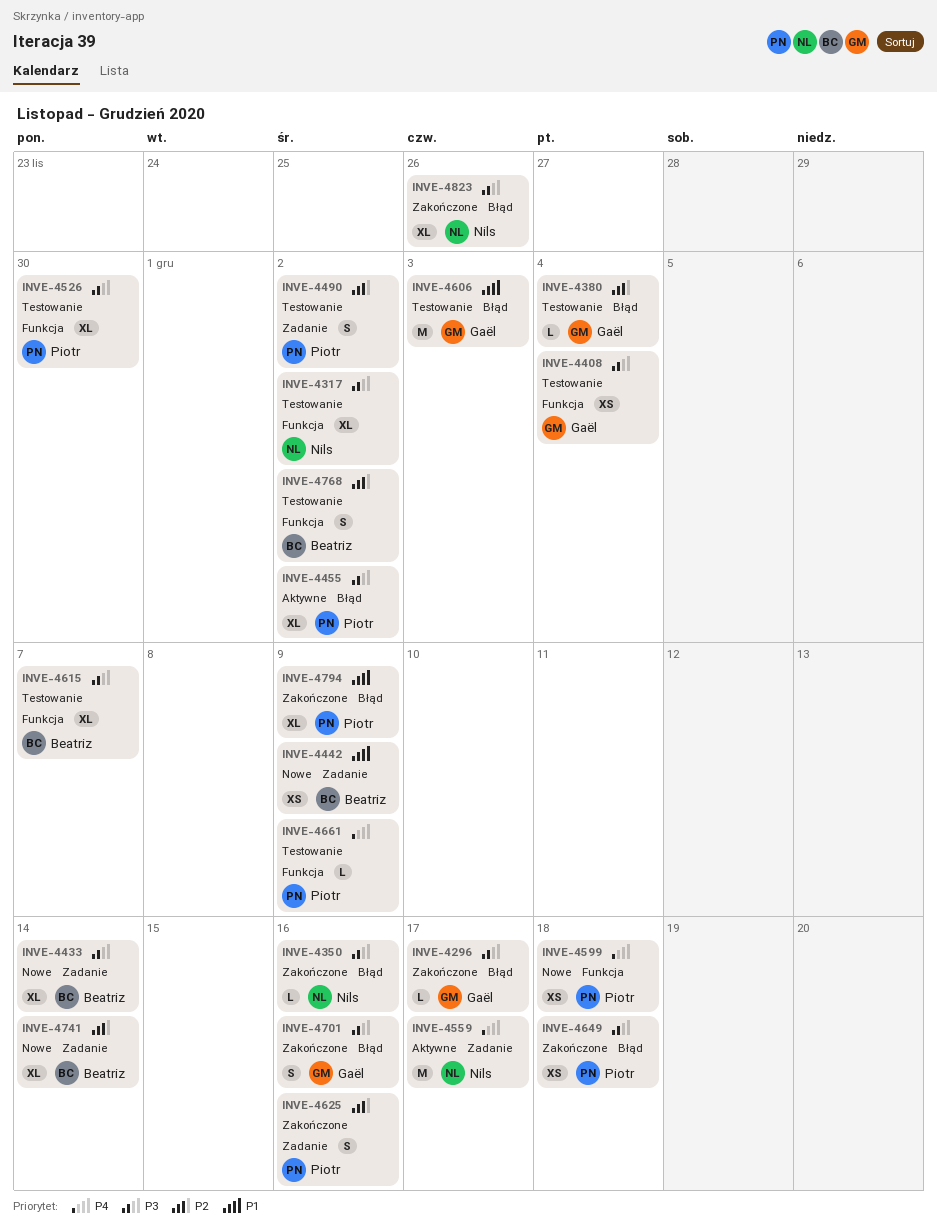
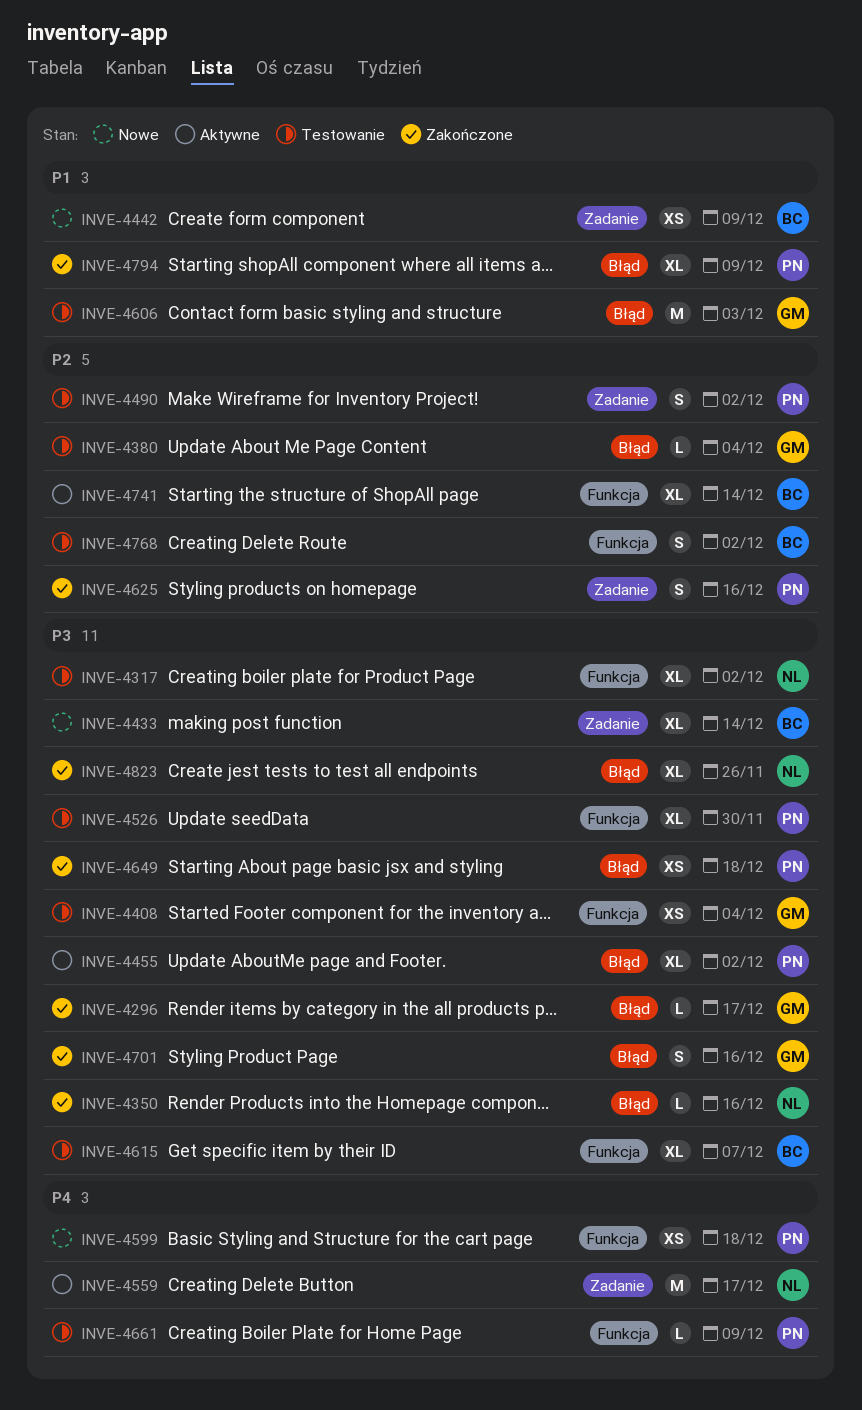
INVE-4741, status: Nowe -> Aktywne
INVE-4741, label: Zadanie -> Funkcja

